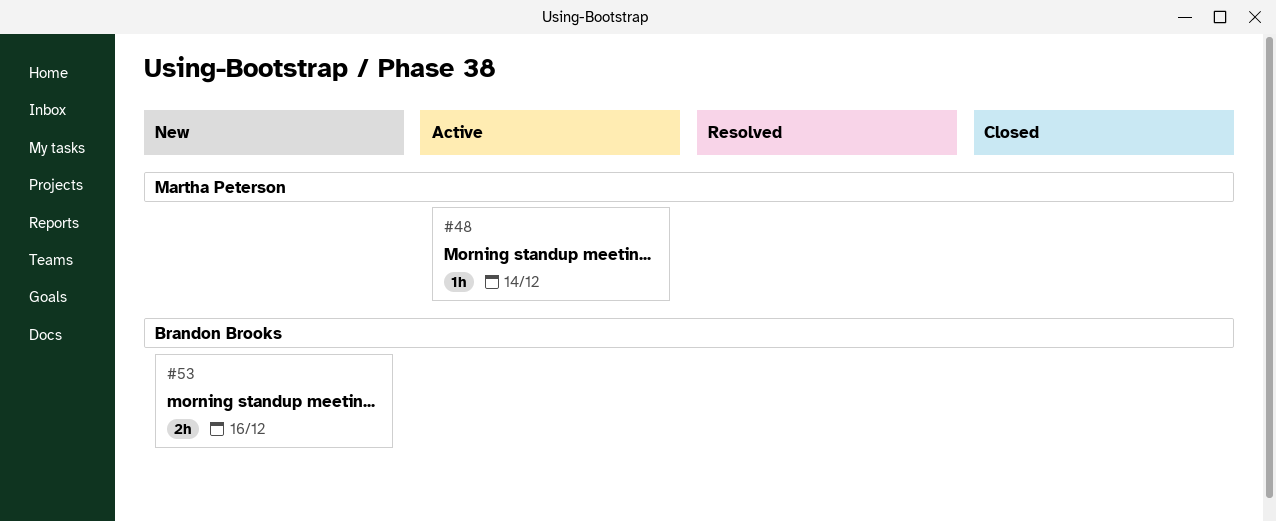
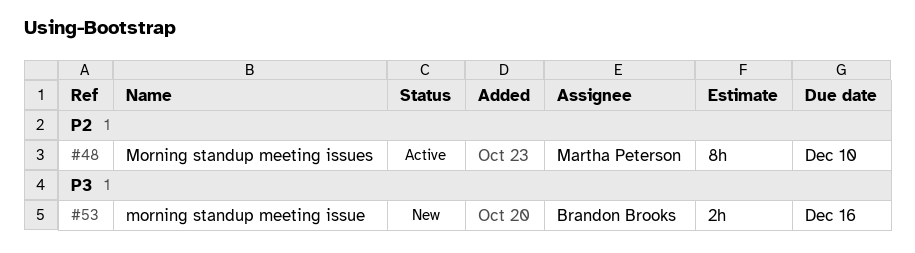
#48, estimate: 1h -> 8h
#48, due: Dec 14 -> Dec 10

